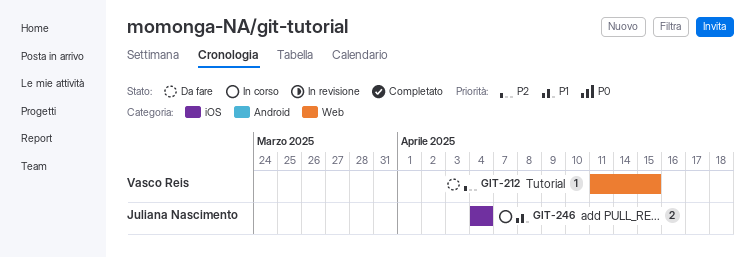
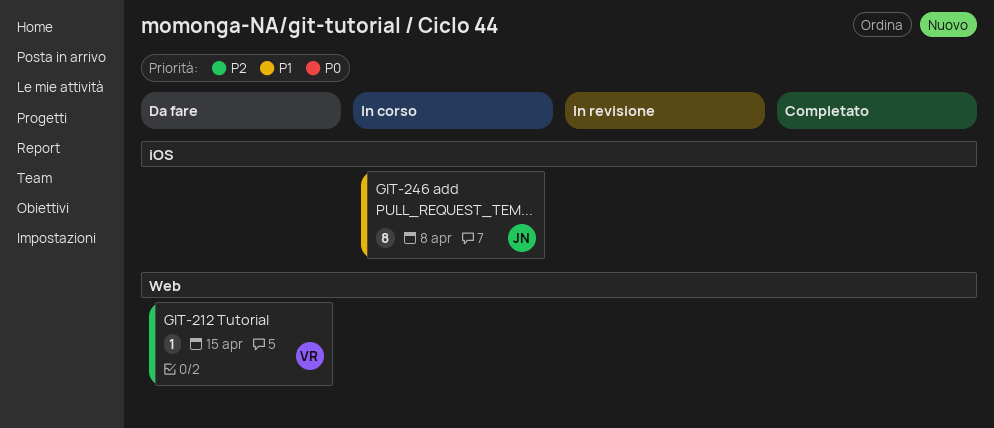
GIT-246, estimate: 2 -> 8
GIT-246, due: Apr 4 -> Apr 8

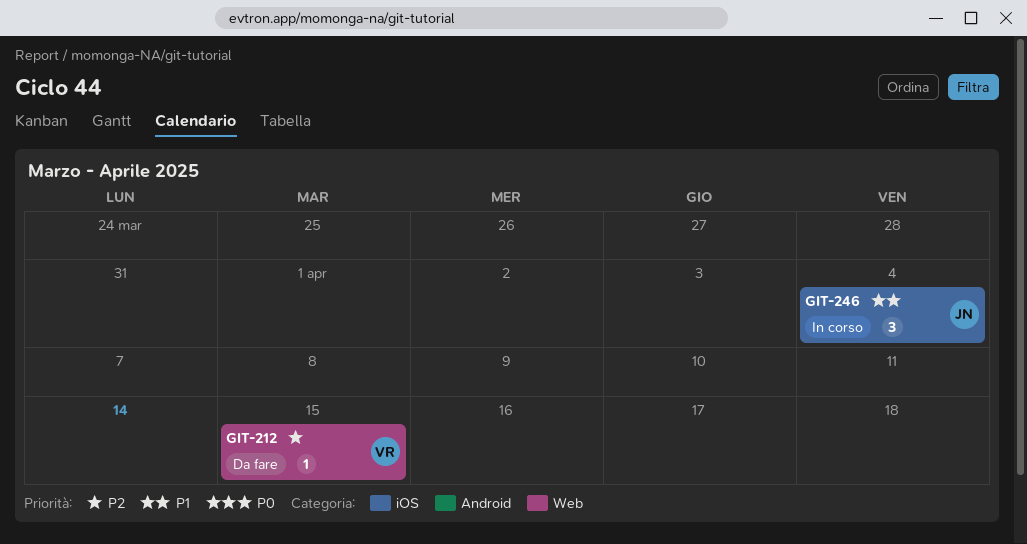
GIT-246, estimate: 8 -> 3
GIT-246, due: Apr 8 -> Apr 4

